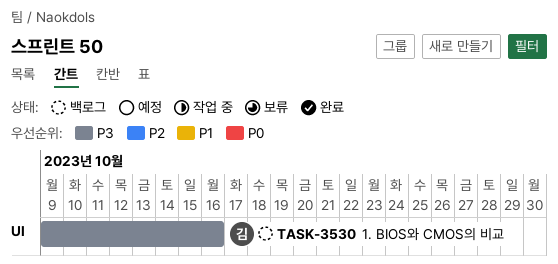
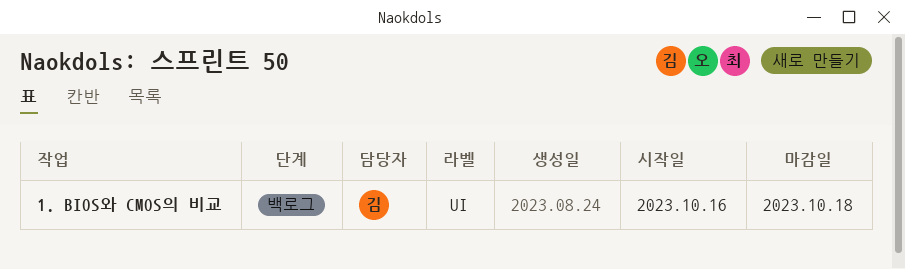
1. BIOS와 CMOS의 비교, start: Oct 9 -> Oct 16
1. BIOS와 CMOS의 비교, due: Oct 16 -> Oct 18

